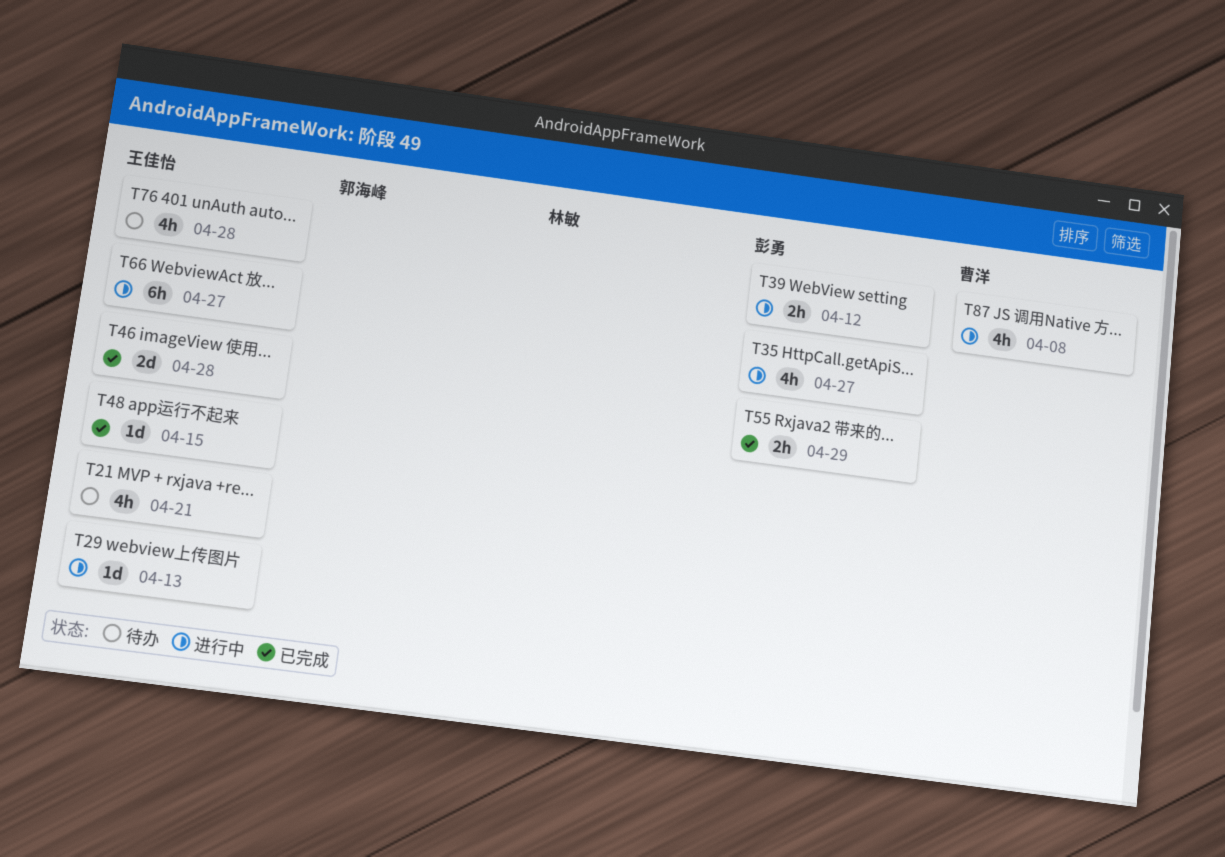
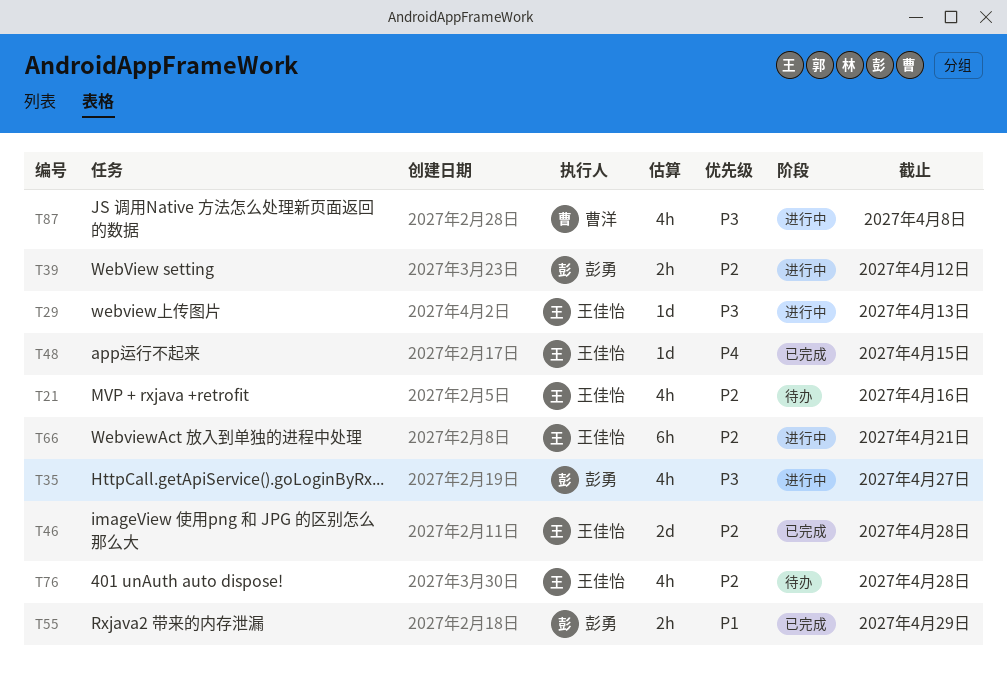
T21, due: Apr 21 -> Apr 16
T66, due: Apr 27 -> Apr 21

